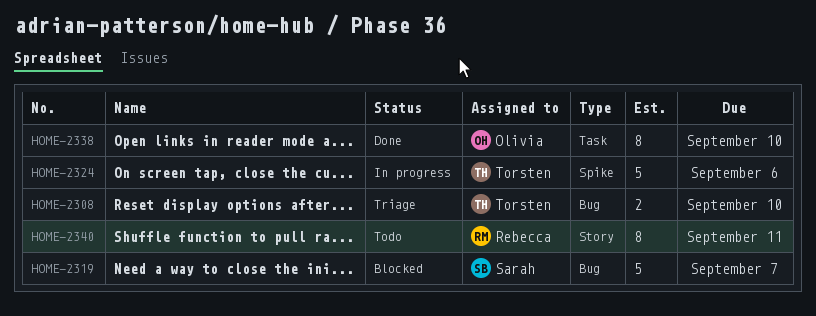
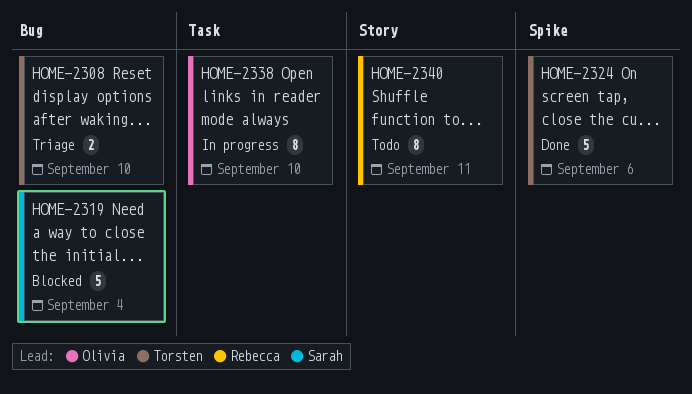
HOME-2319, due: Sep 7 -> Sep 4
HOME-2324, status: In progress -> Done
HOME-2338, status: Done -> In progress

